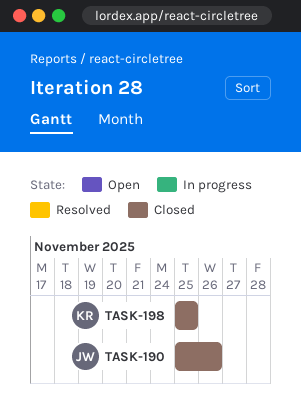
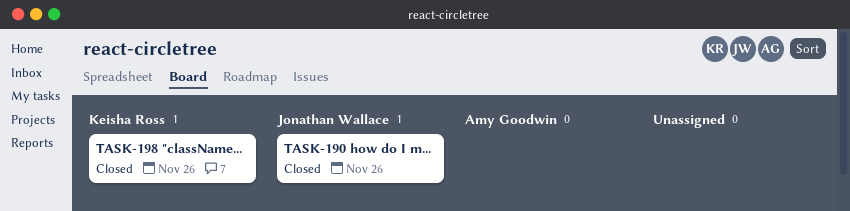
TASK-198, due: Nov 25 -> Nov 26

